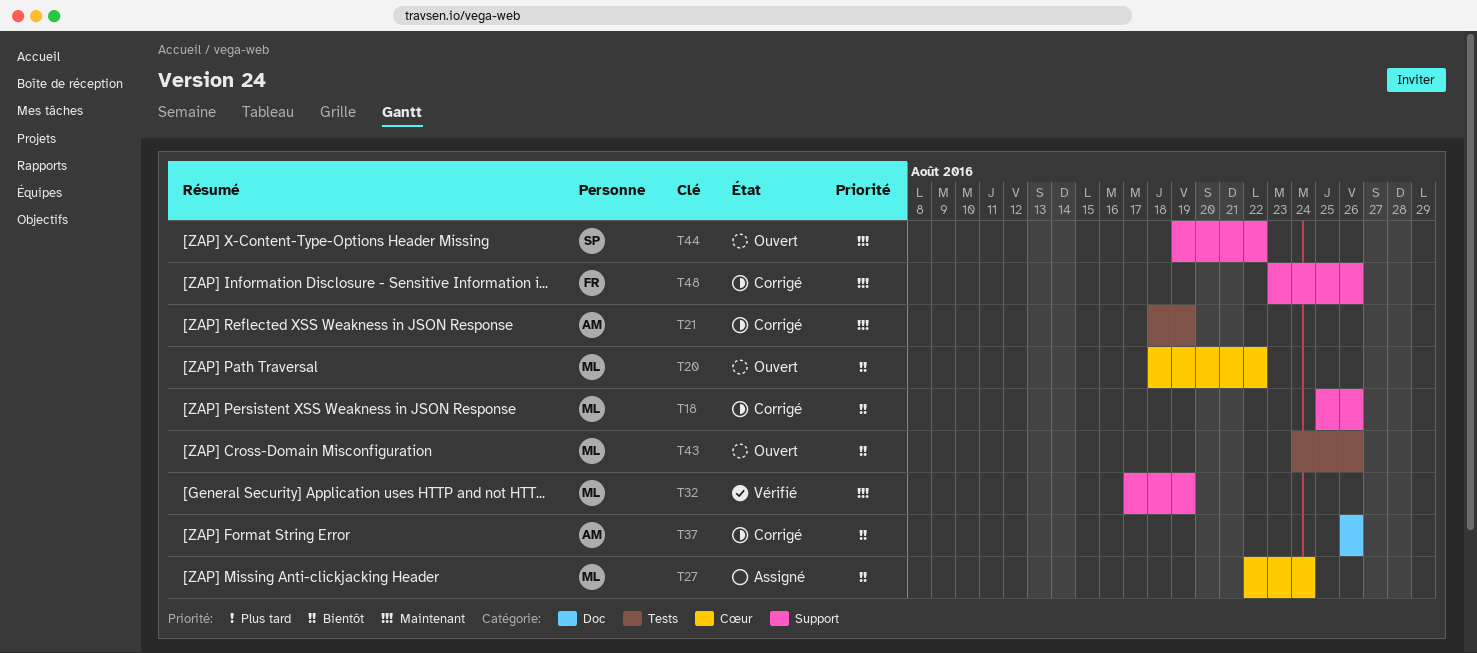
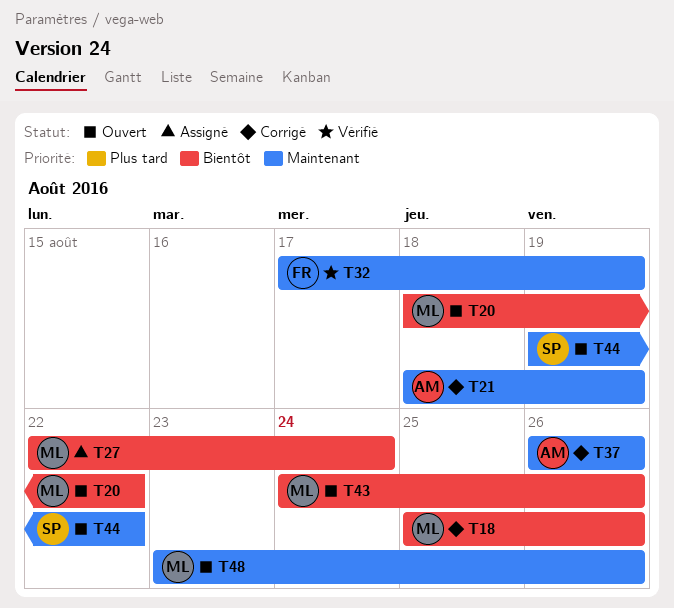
T32, owner: ML -> FR
T37, priority: Bientôt -> Maintenant
T48, status: Corrigé -> Ouvert
T48, owner: FR -> ML

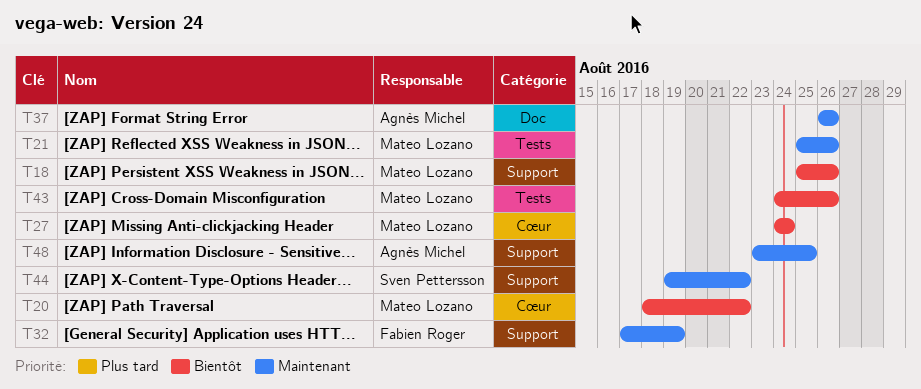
T21, owner: Agnès Michel -> Mateo Lozano
T21, start: Aug 18 -> Aug 25
T21, due: Aug 19 -> Aug 26
T27, start: Aug 22 -> Aug 24
T48, owner: Mateo Lozano -> Agnès Michel
T48, due: Aug 26 -> Aug 25

